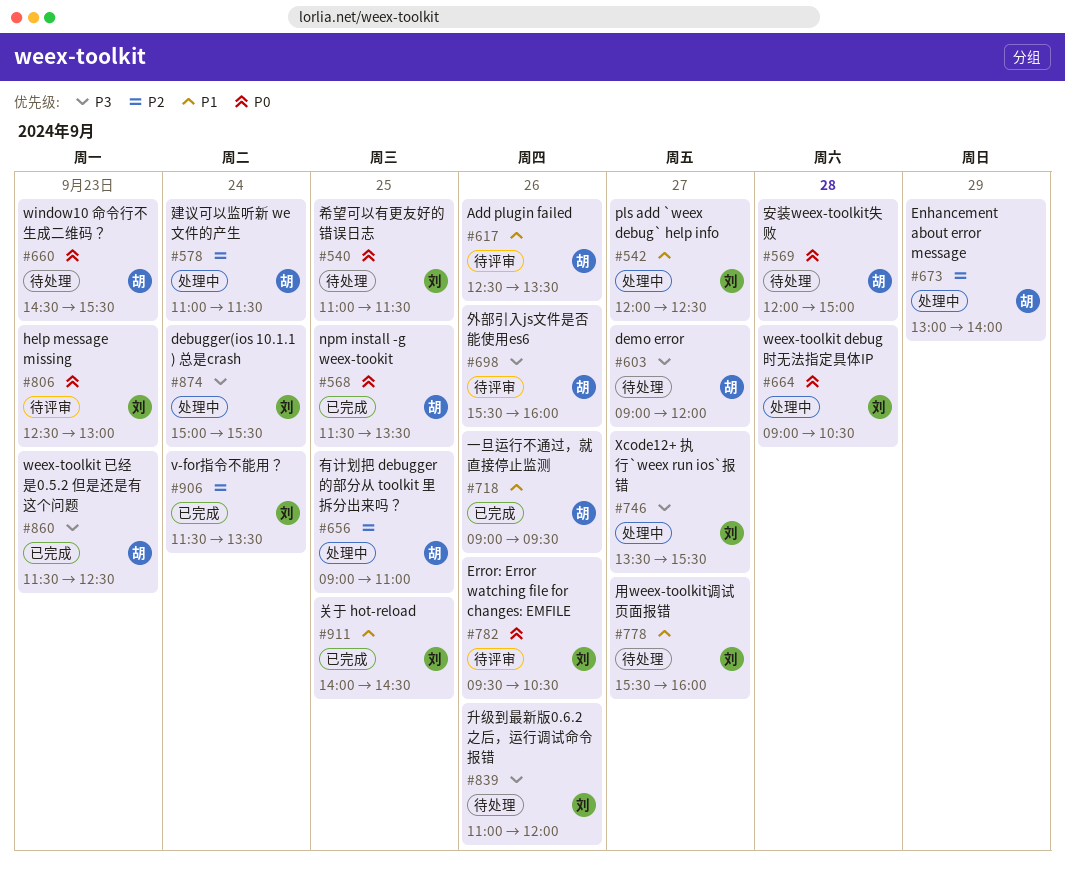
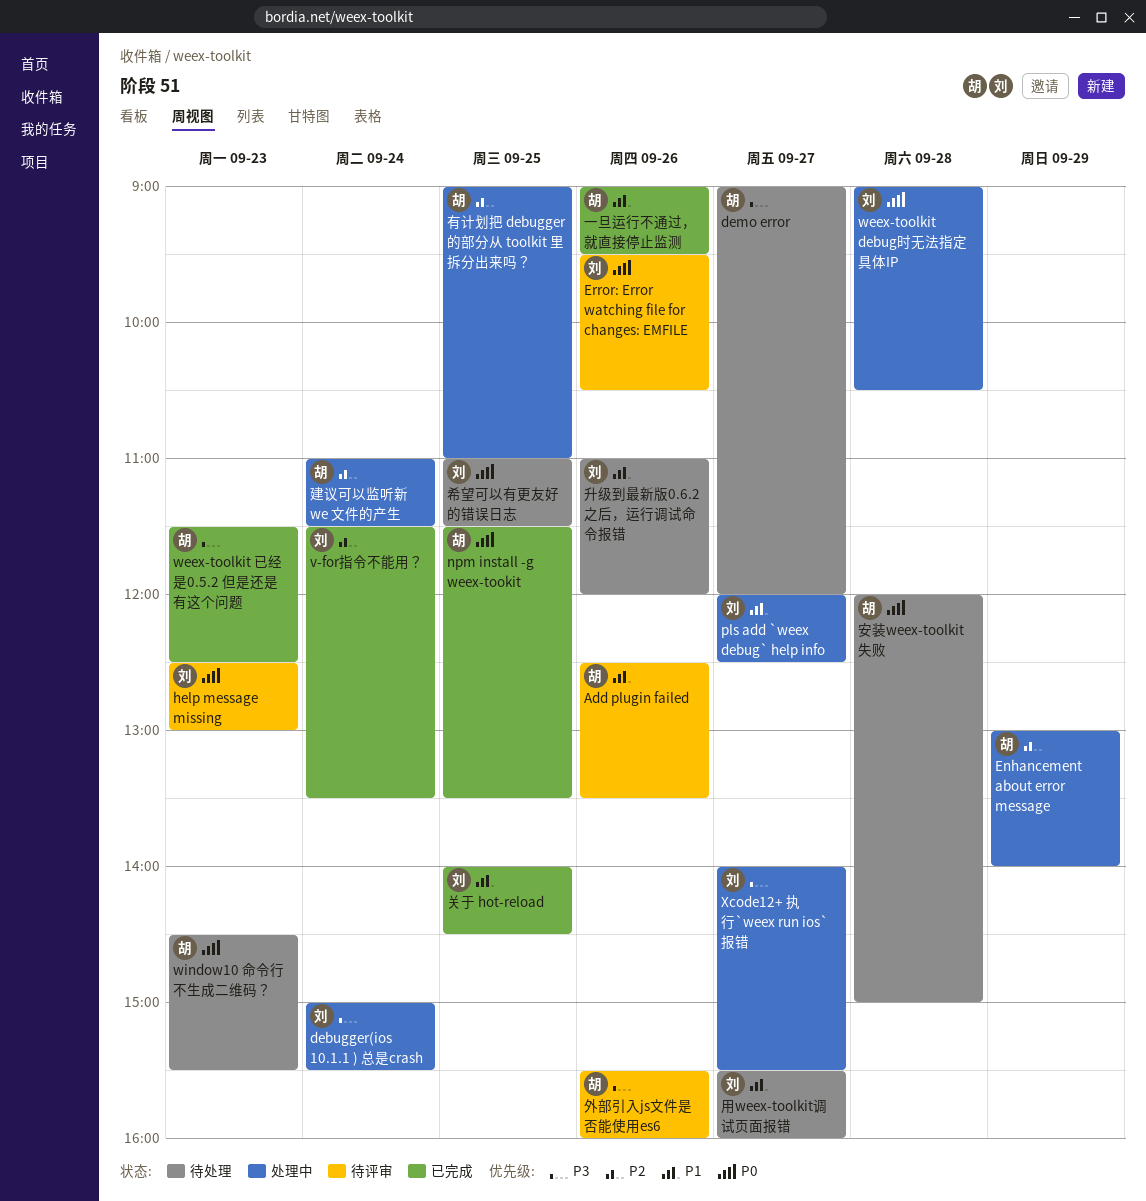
Xcode12+ 执行`weex run ios`报错, begins: 13:30 -> 14:00
升级到最新版0.6.2之后，运行调试命令报错, priority: P3 -> P1

